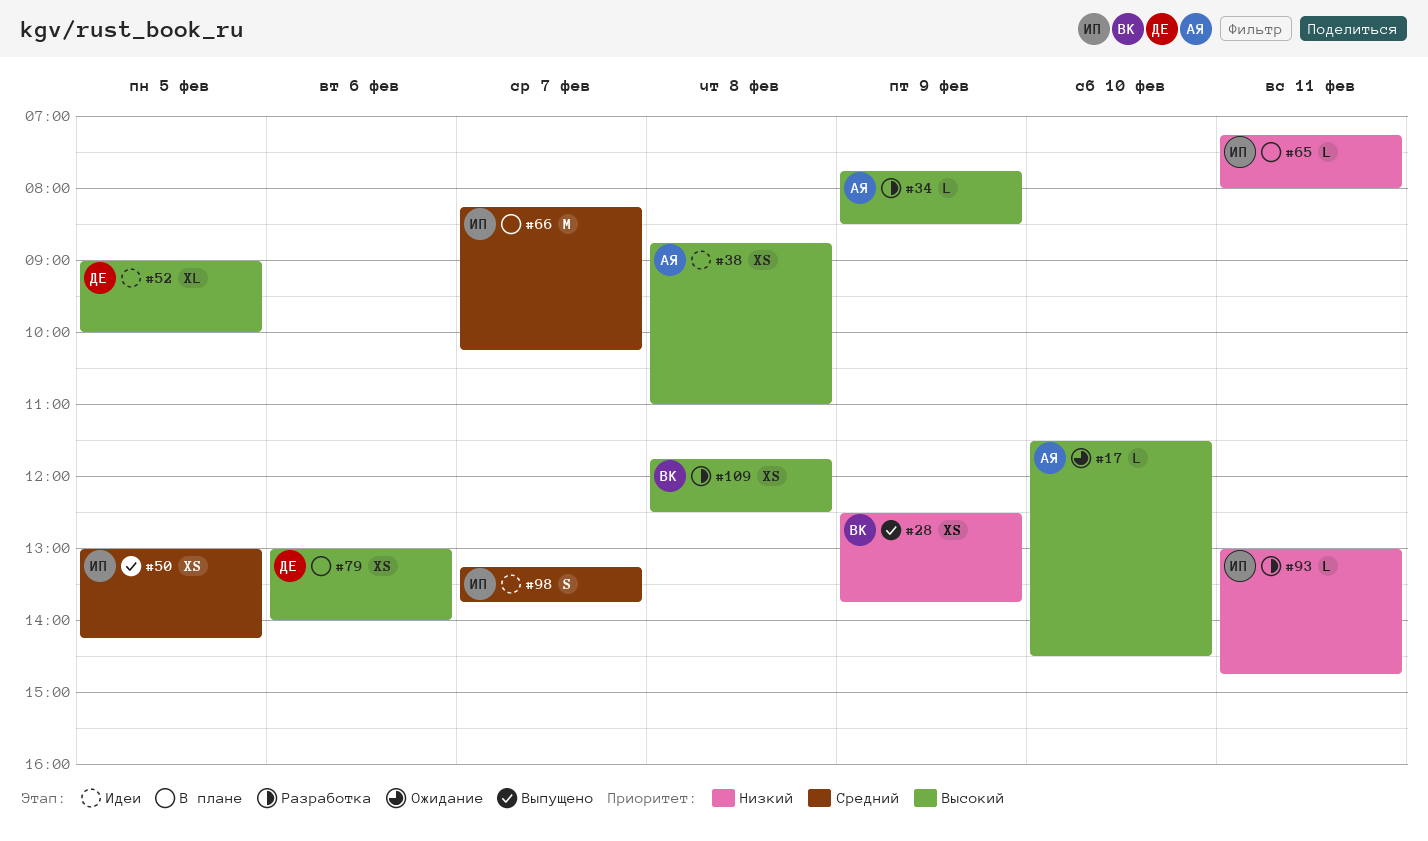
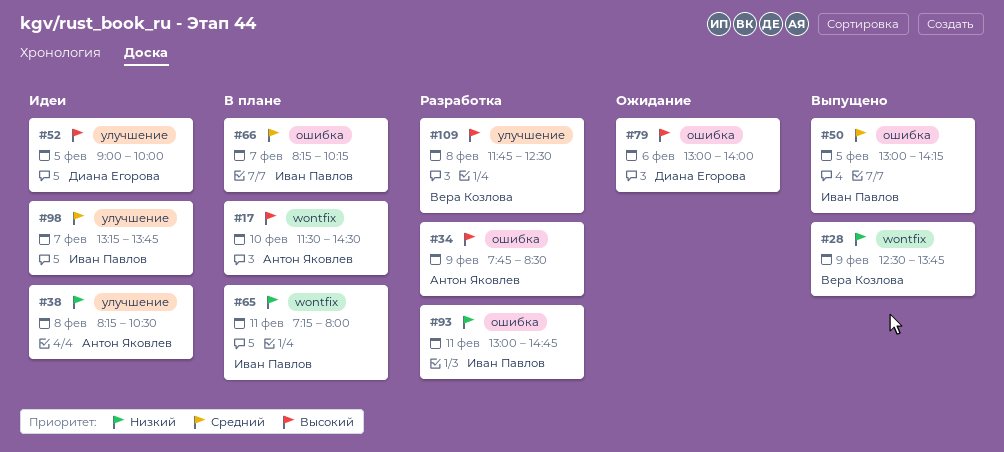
#17, status: Ожидание -> В плане
#38, priority: Высокий -> Низкий
#38, begins: 08:45 -> 08:15
#38, ends: 11:00 -> 10:30
#79, status: В плане -> Ожидание

